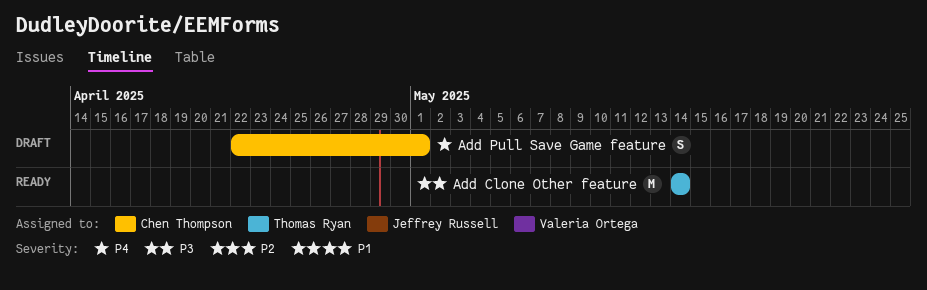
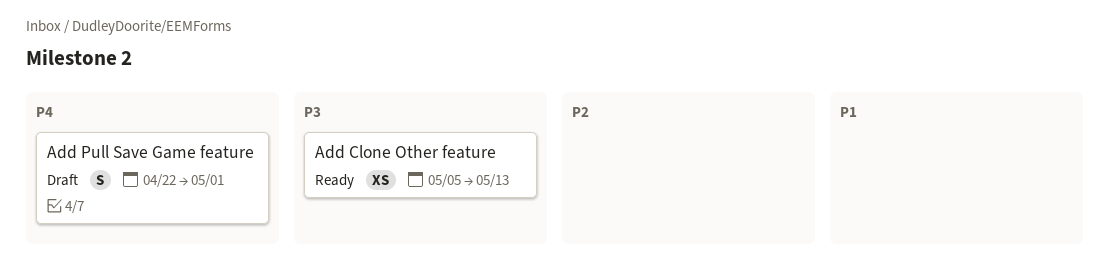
Add Clone Other feature, estimate: M -> XS
Add Clone Other feature, start: May 14 -> May 5
Add Clone Other feature, due: May 14 -> May 13

